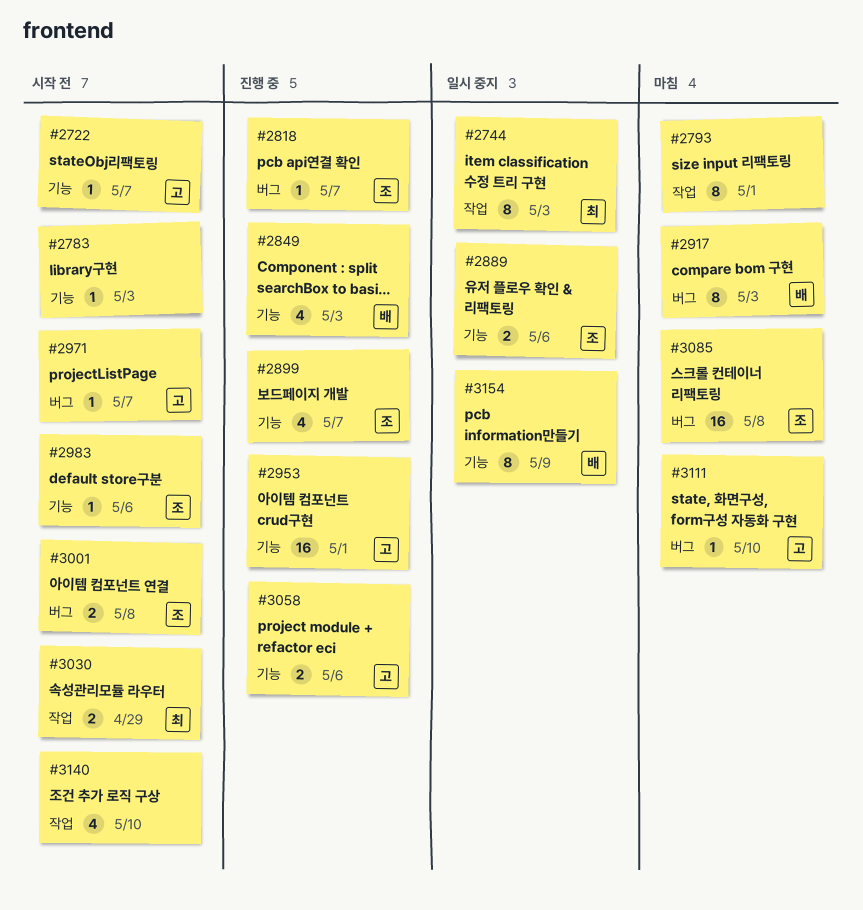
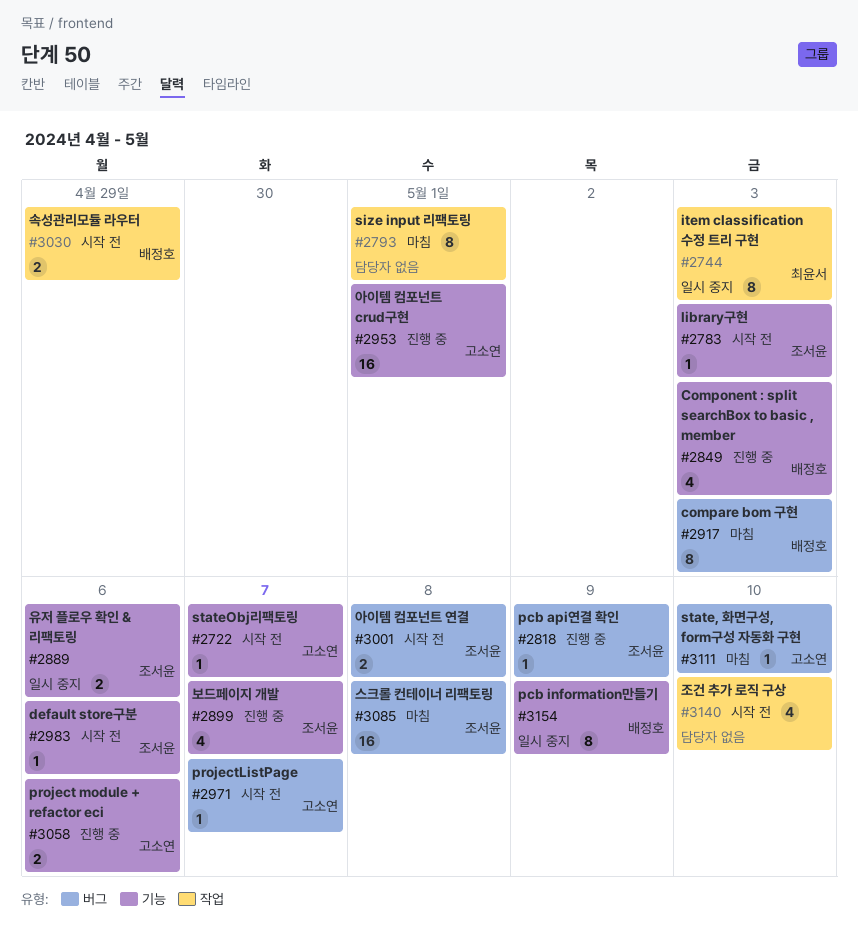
#2783, owner: none -> 조서윤
#2818, due: May 7 -> May 9
#3030, owner: 최윤서 -> 배정호

